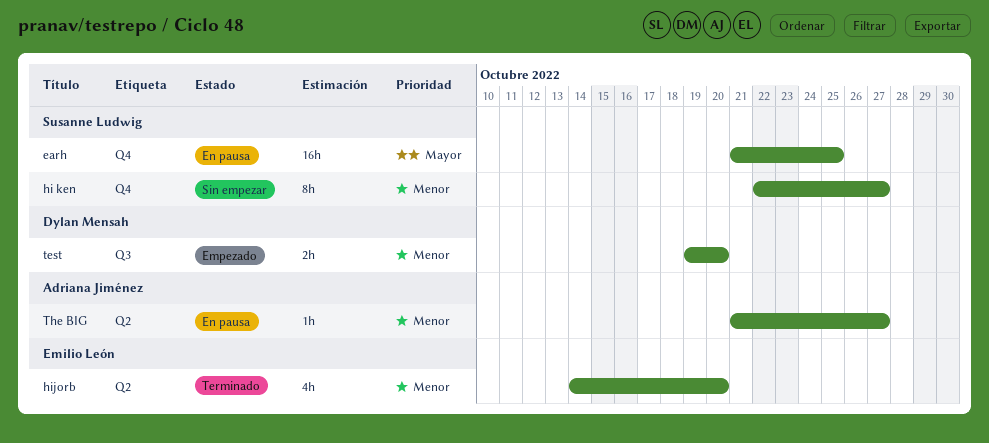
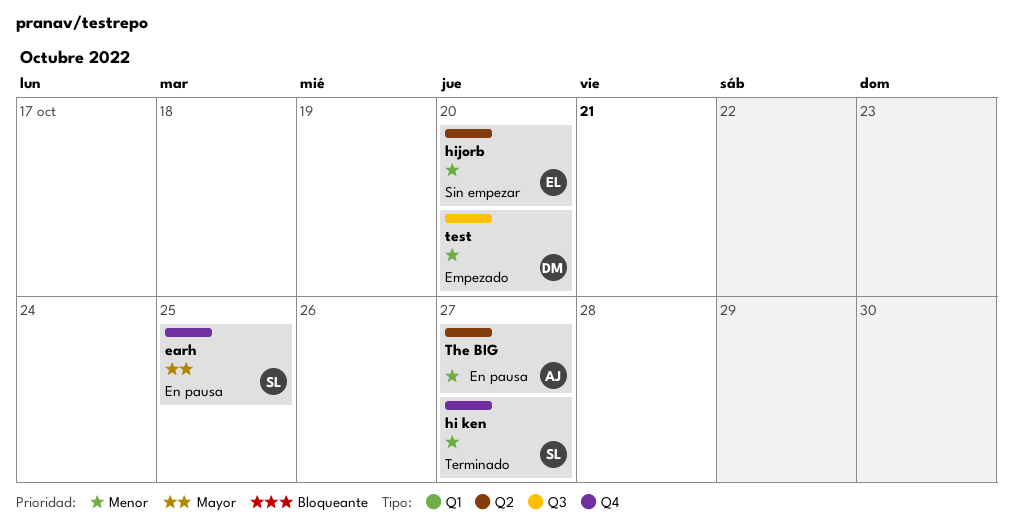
hi ken, status: Sin empezar -> Terminado
hijorb, status: Terminado -> Sin empezar

